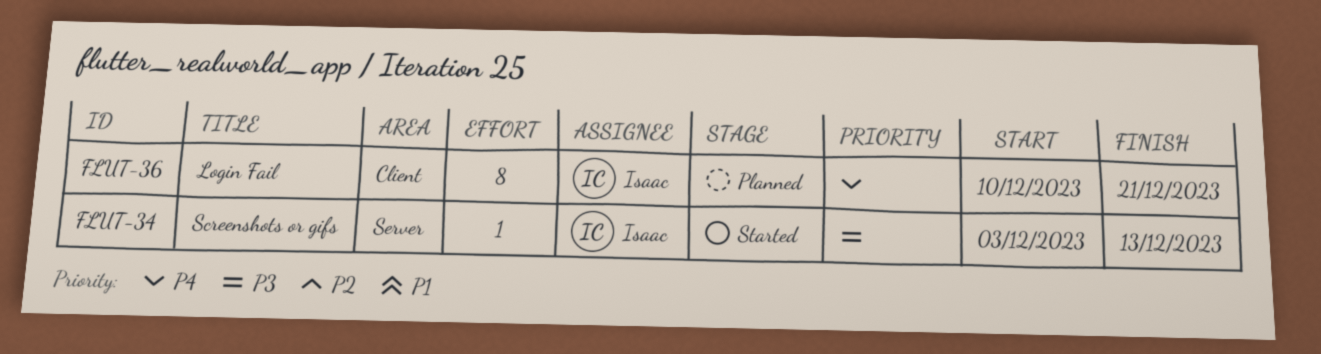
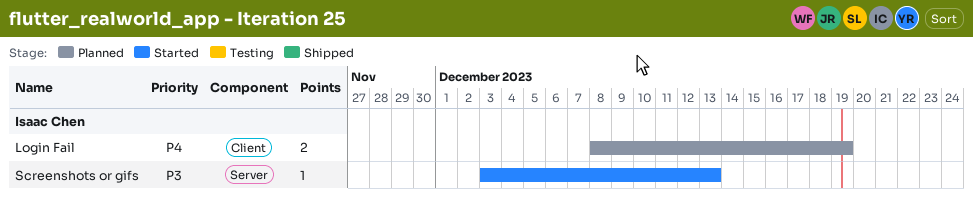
Login Fail, estimate: 8 -> 2
Login Fail, start: Dec 10 -> Dec 8
Login Fail, due: Dec 21 -> Dec 19

